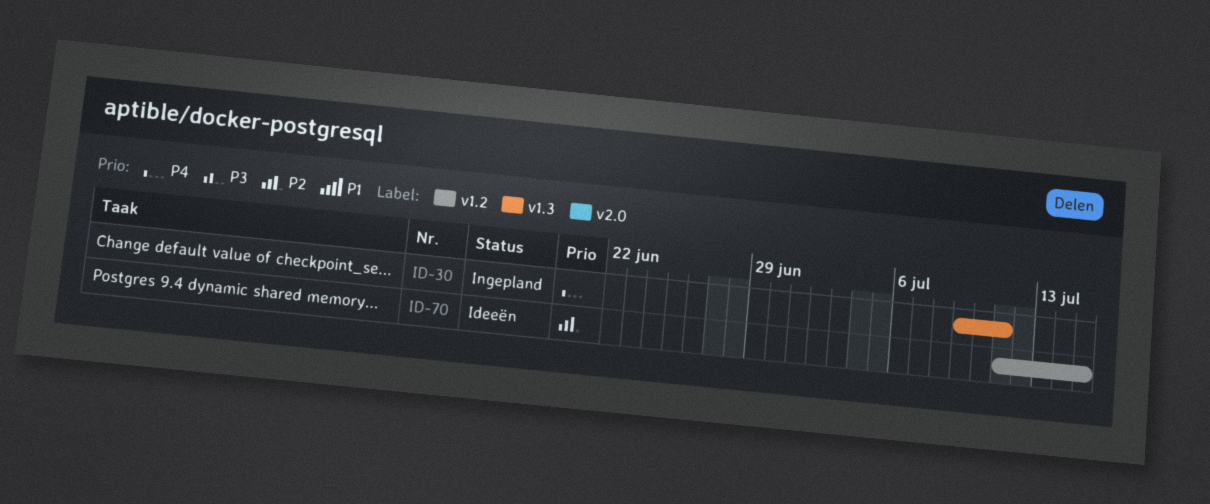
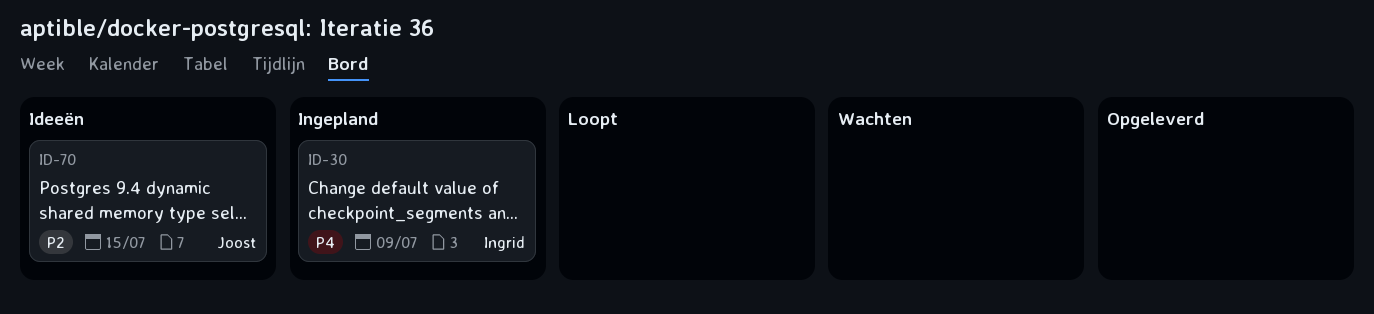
ID-30, due: Jul 11 -> Jul 9

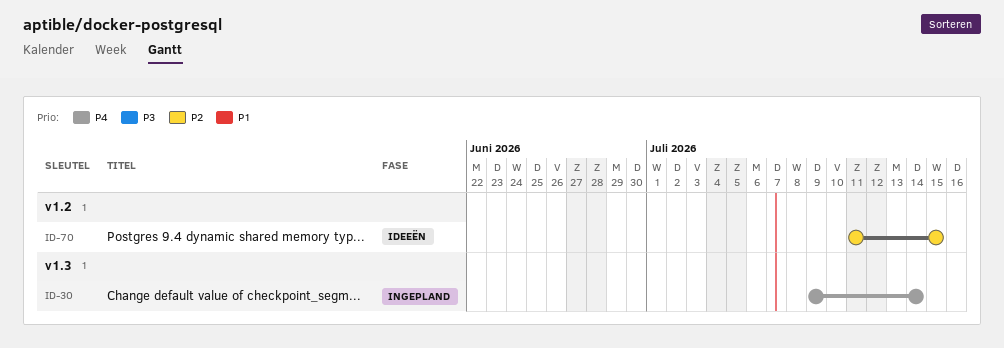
ID-30, due: Jul 9 -> Jul 14

